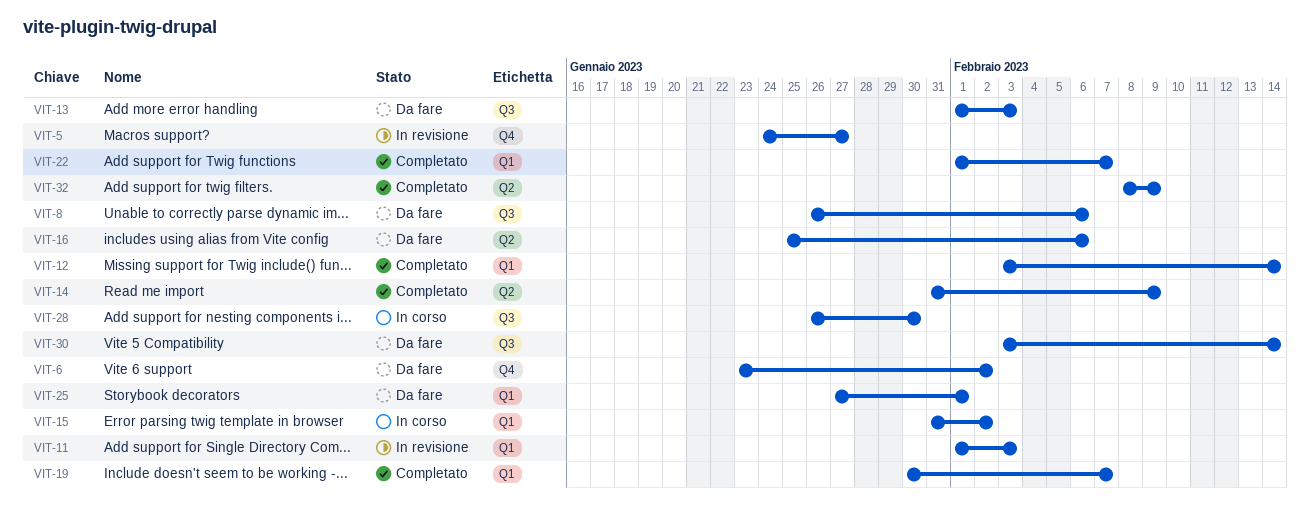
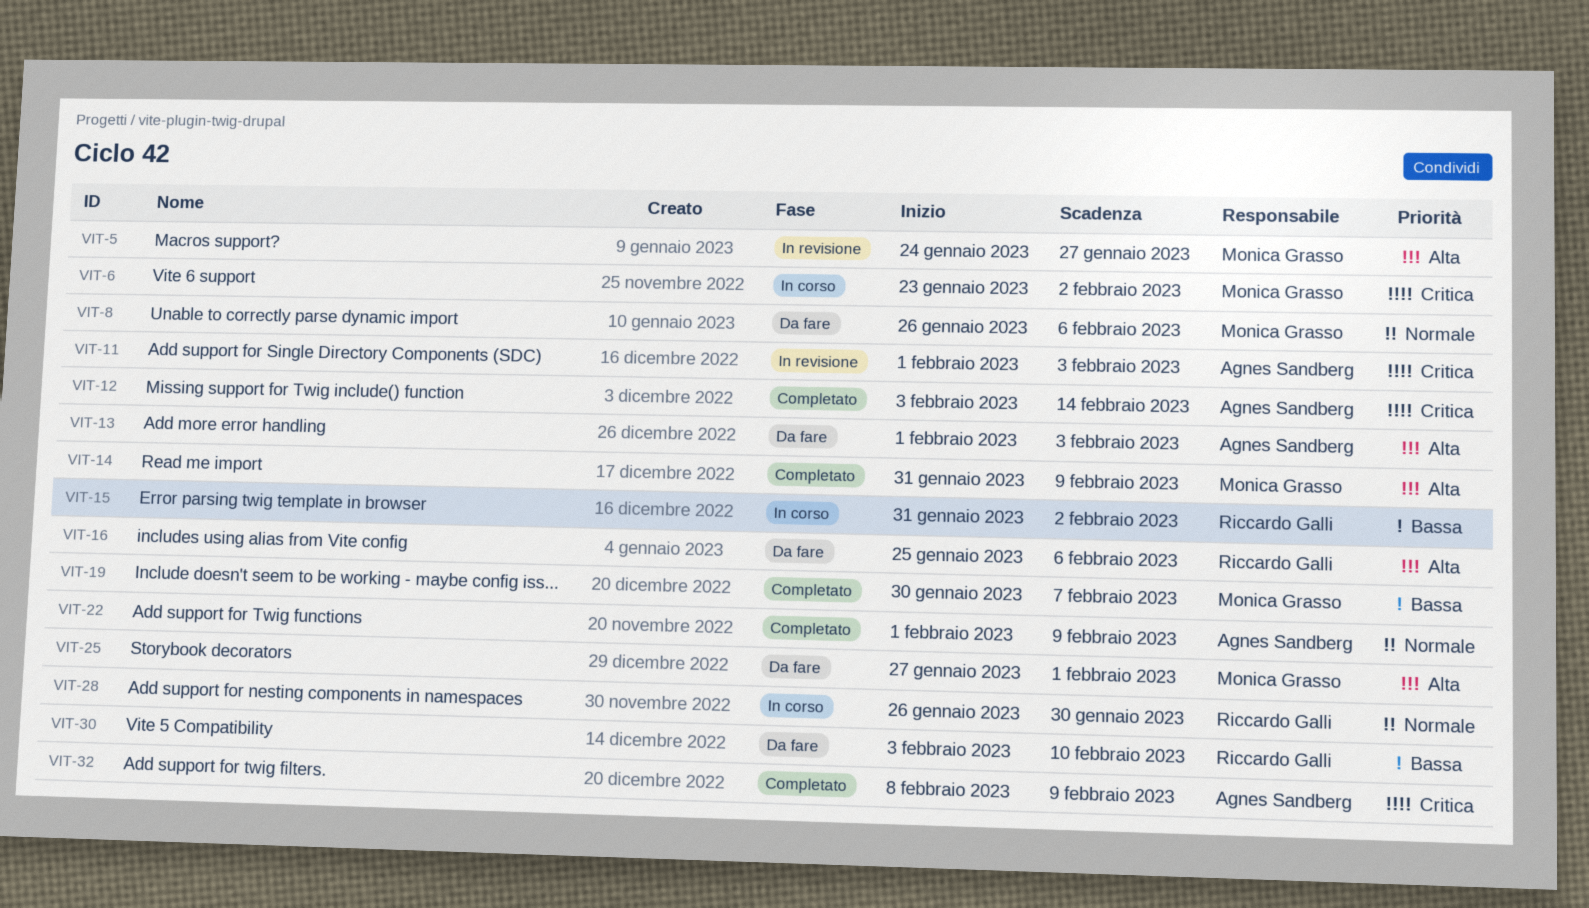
VIT-6, status: Da fare -> In corso
VIT-22, due: Feb 7 -> Feb 9
VIT-30, due: Feb 14 -> Feb 10

